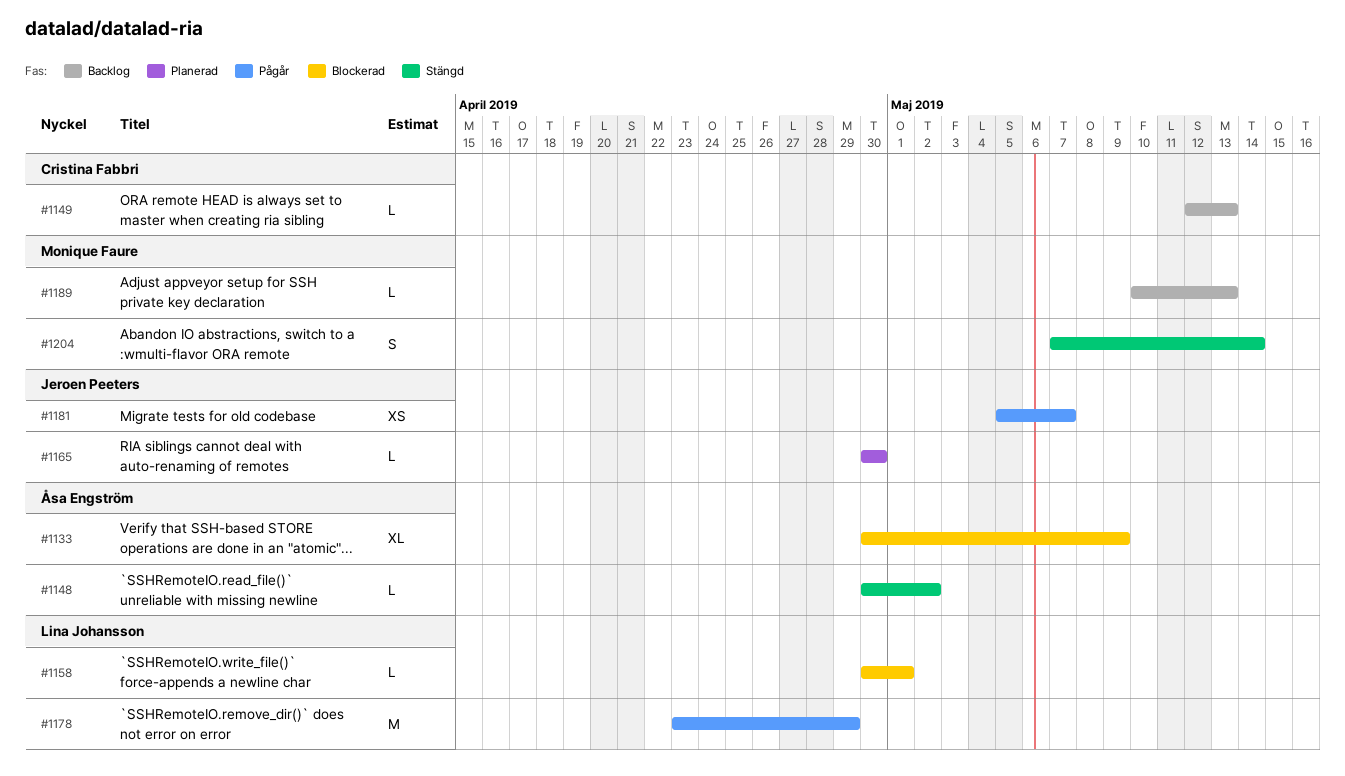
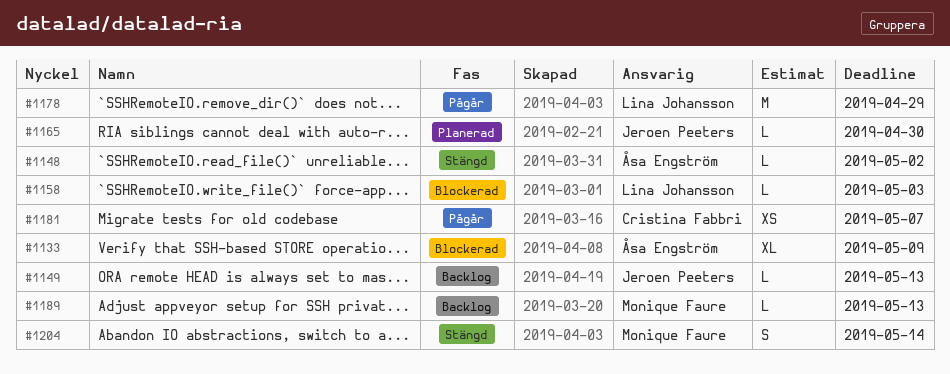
#1149, owner: Cristina Fabbri -> Jeroen Peeters
#1158, due: May 1 -> May 3
#1181, owner: Jeroen Peeters -> Cristina Fabbri

